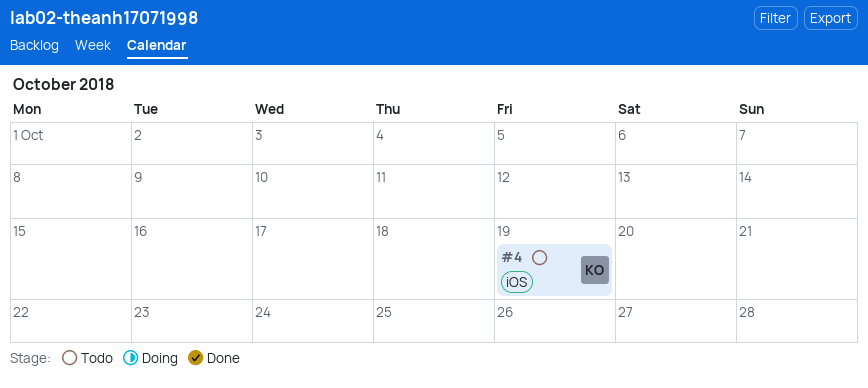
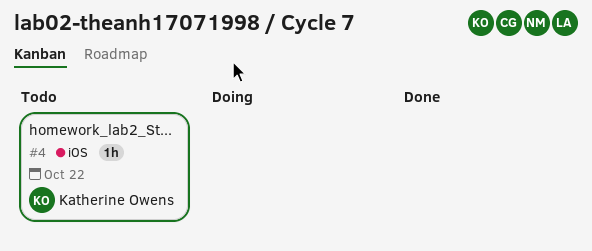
#4, due: Oct 19 -> Oct 22

